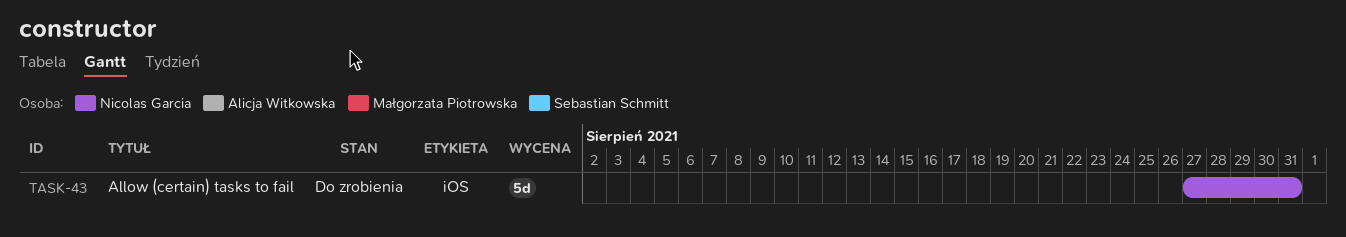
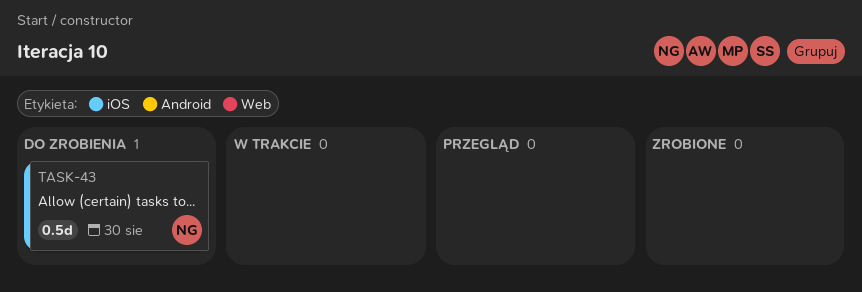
TASK-43, estimate: 5d -> 0.5d
TASK-43, due: Aug 31 -> Aug 30

